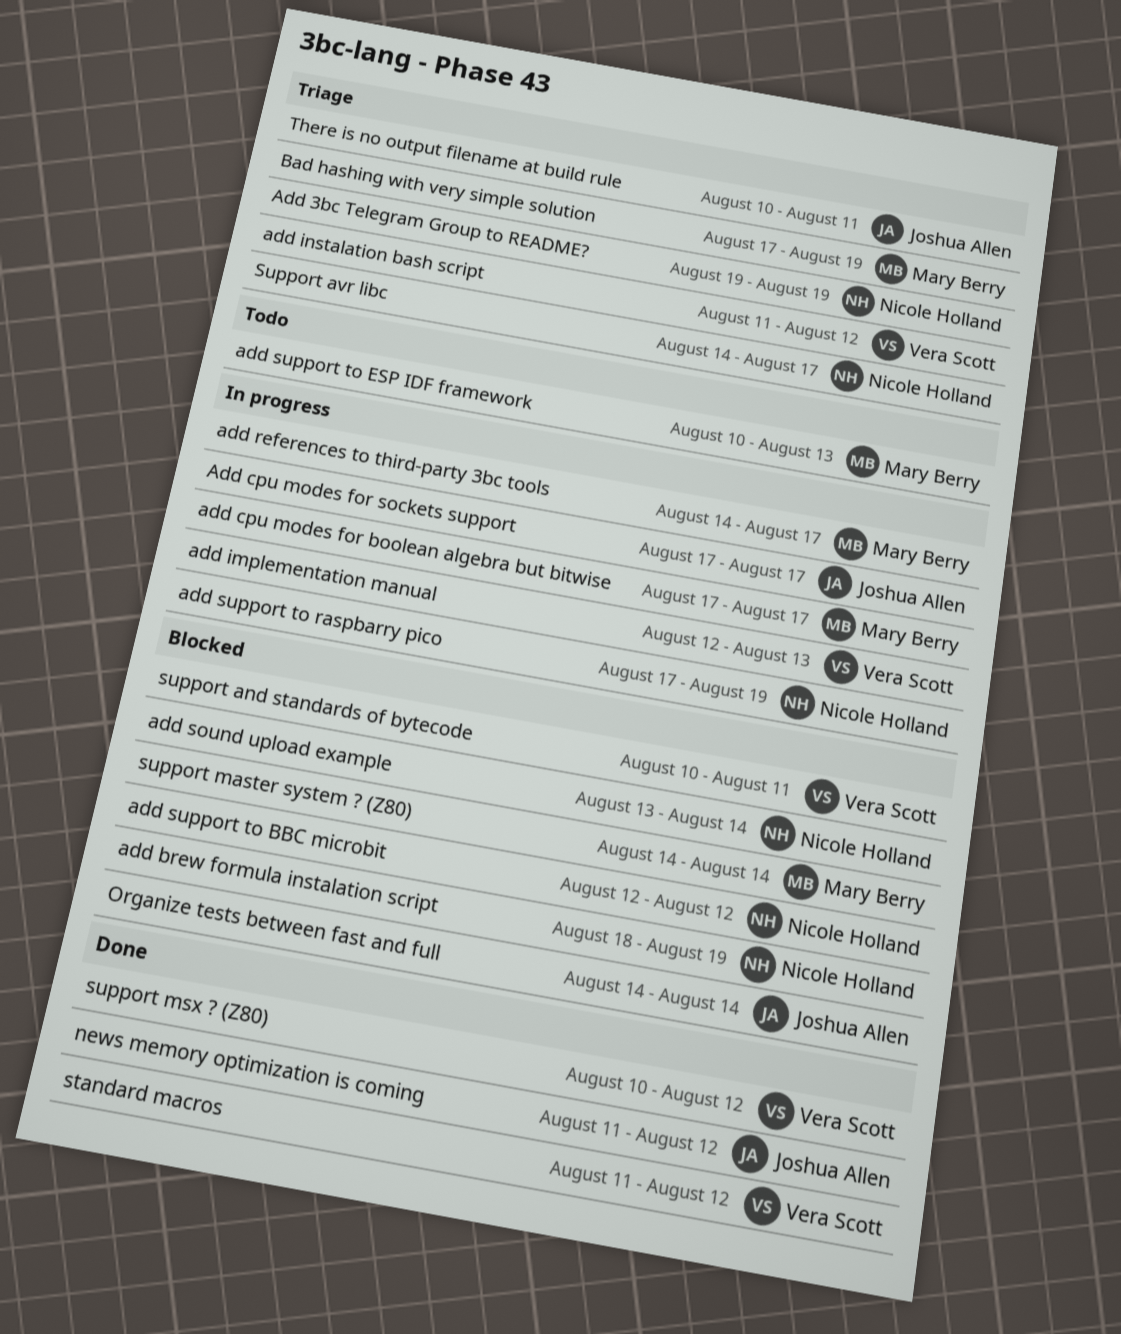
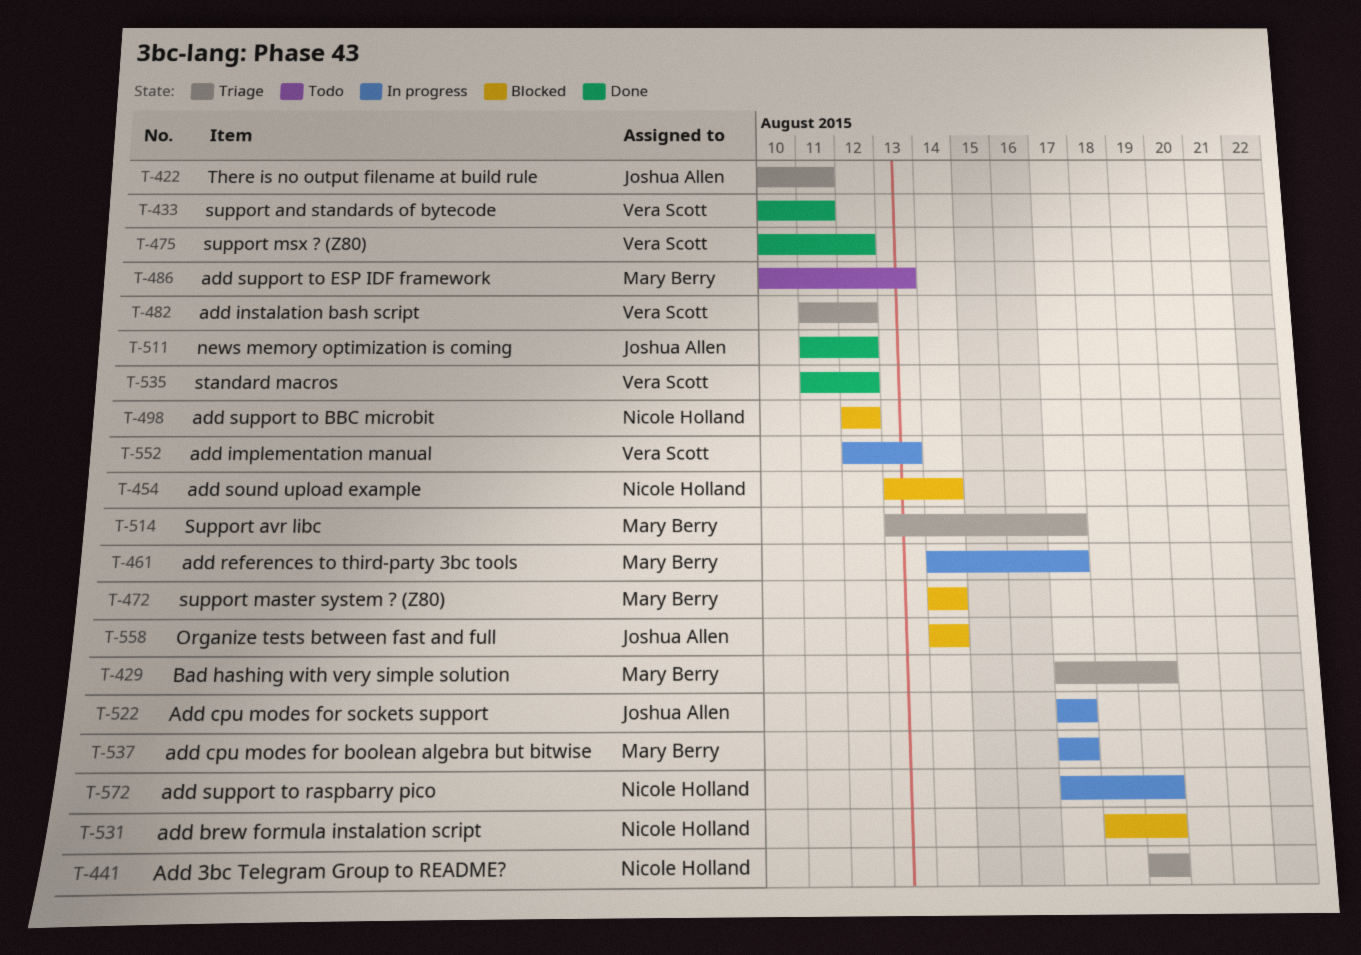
support and standards of bytecode, status: Blocked -> Done
Support avr libc, owner: Nicole Holland -> Mary Berry
Support avr libc, start: Aug 14 -> Aug 13

